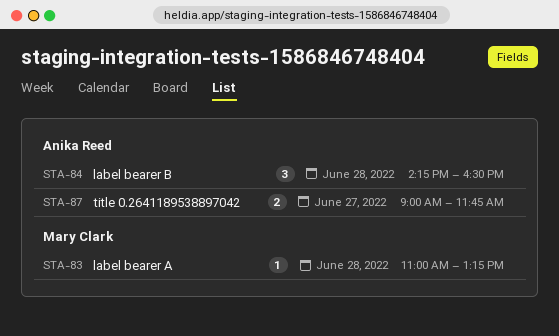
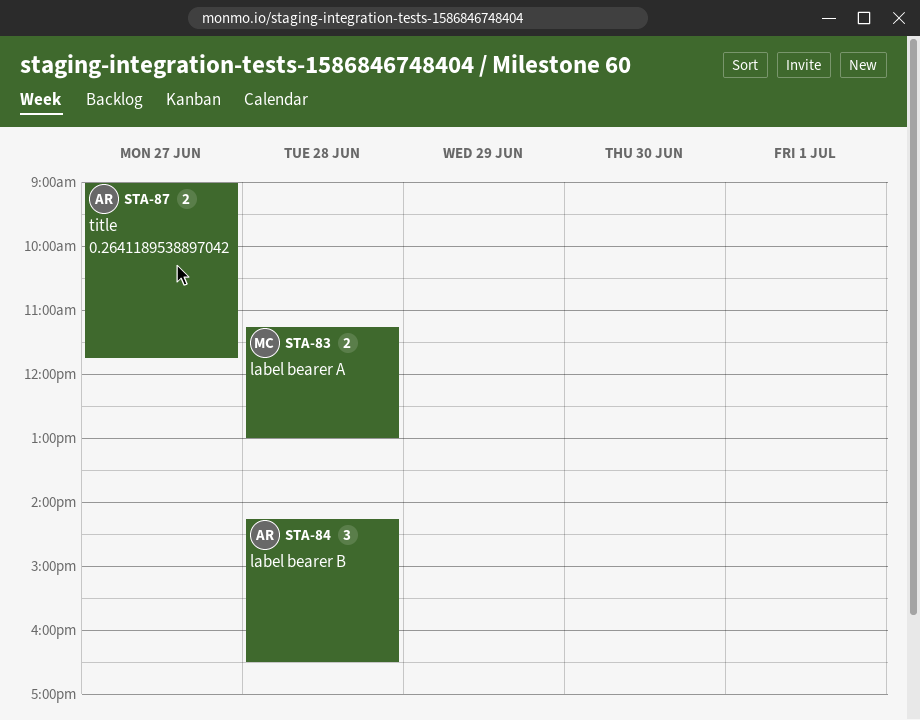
STA-83, estimate: 1 -> 2
STA-83, begins: 11:00 -> 11:15
STA-83, ends: 13:15 -> 13:00

